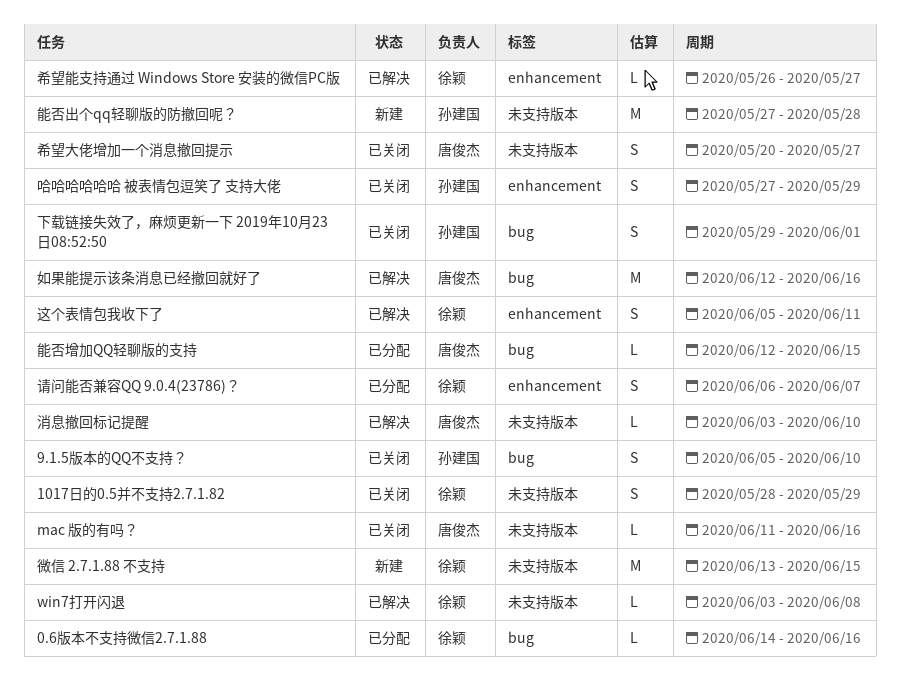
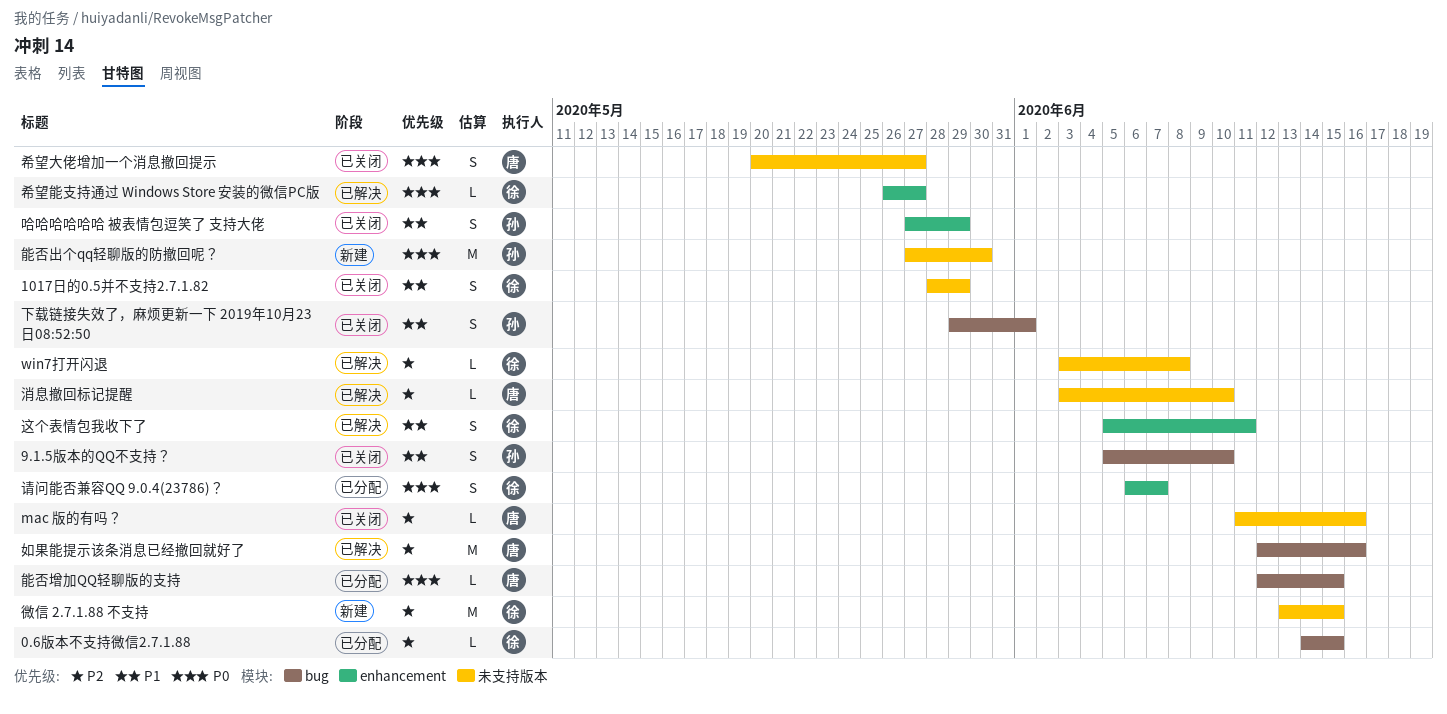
0.6版本不支持微信2.7.1.88, due: Jun 16 -> Jun 15
能否出个qq轻聊版的防撤回呢？, due: May 28 -> May 30

